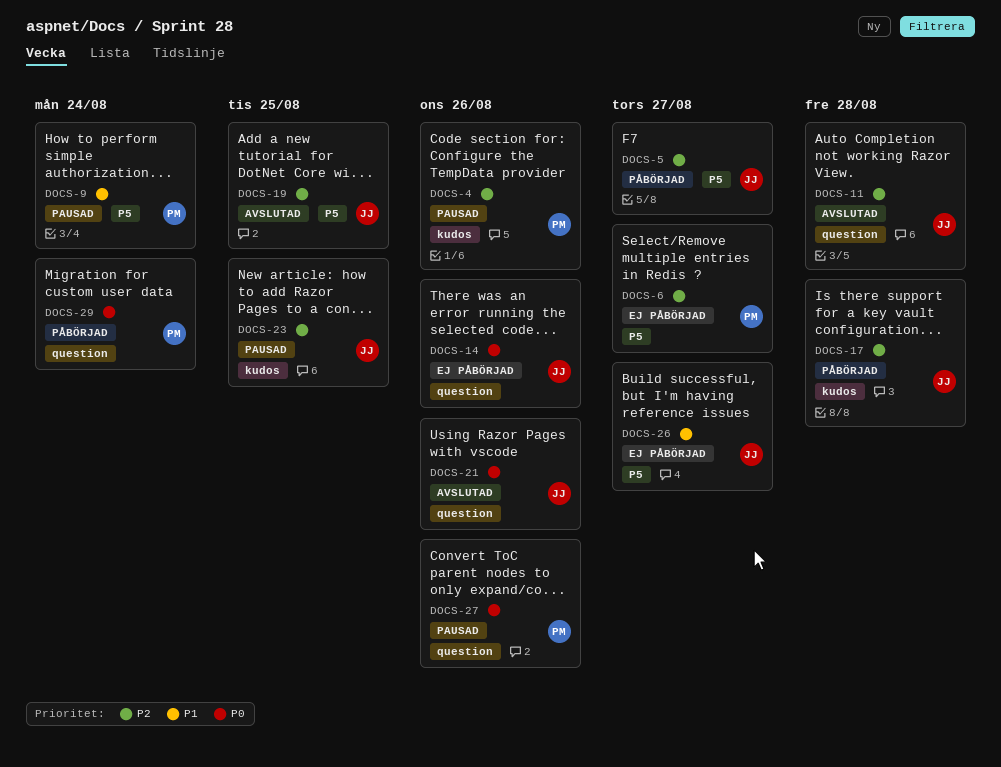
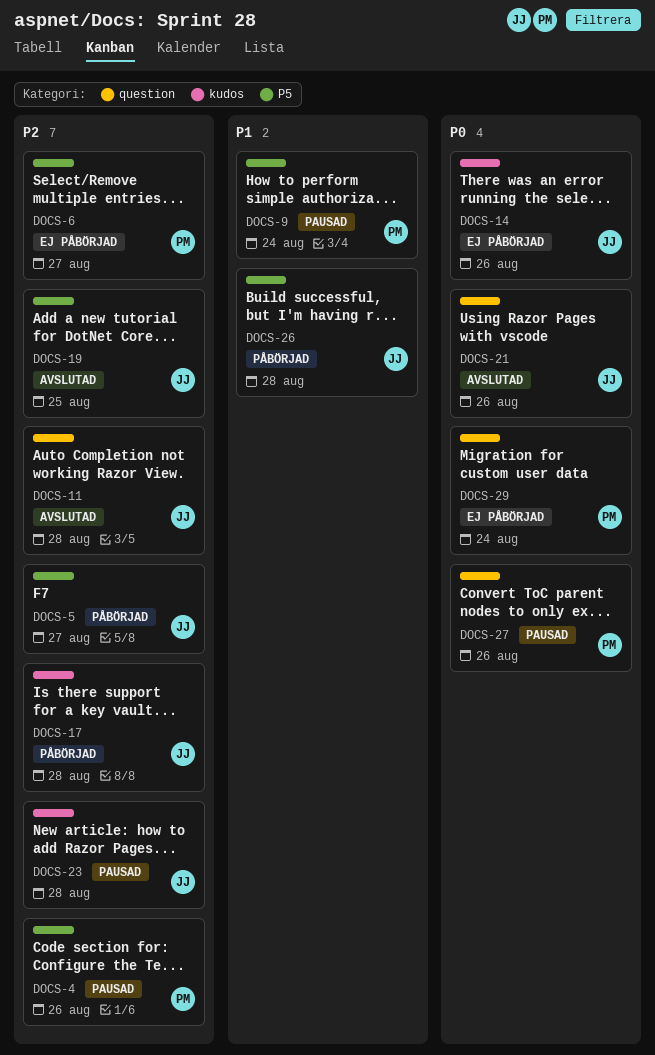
DOCS-4, label: kudos -> P5
DOCS-14, label: question -> kudos
DOCS-23, due: Aug 25 -> Aug 28
DOCS-26, status: Ej påbörjad -> Påbörjad
DOCS-26, due: Aug 27 -> Aug 28
DOCS-29, status: Påbörjad -> Ej påbörjad

